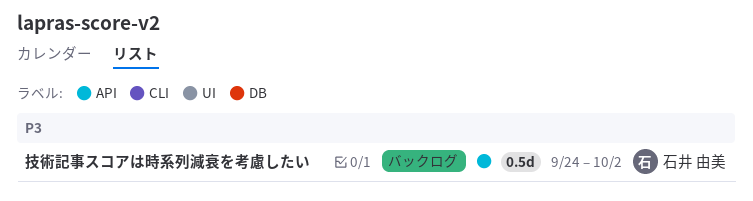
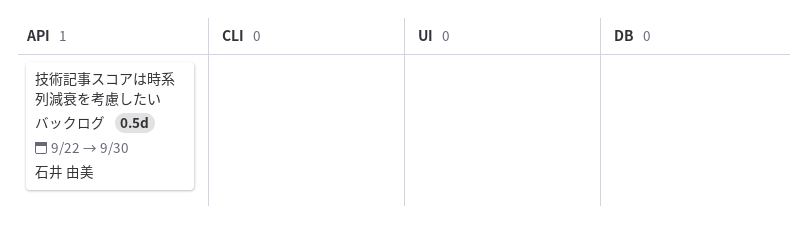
技術記事スコアは時系列減衰を考慮したい, start: Sep 24 -> Sep 22
技術記事スコアは時系列減衰を考慮したい, due: Oct 2 -> Sep 30

